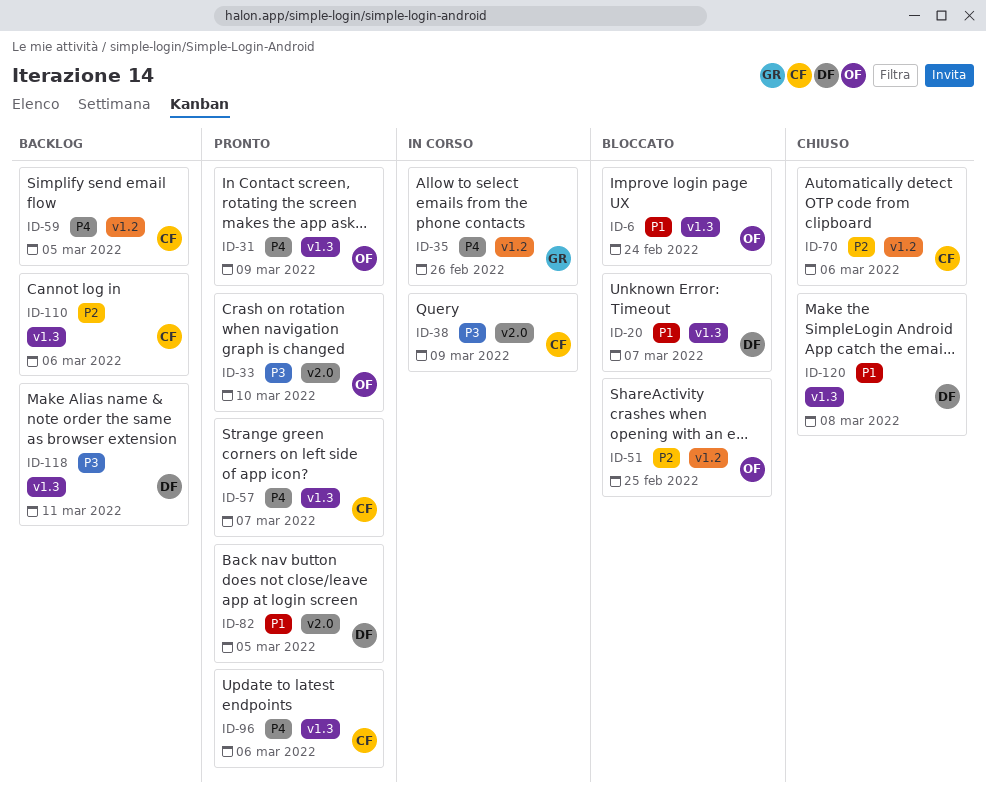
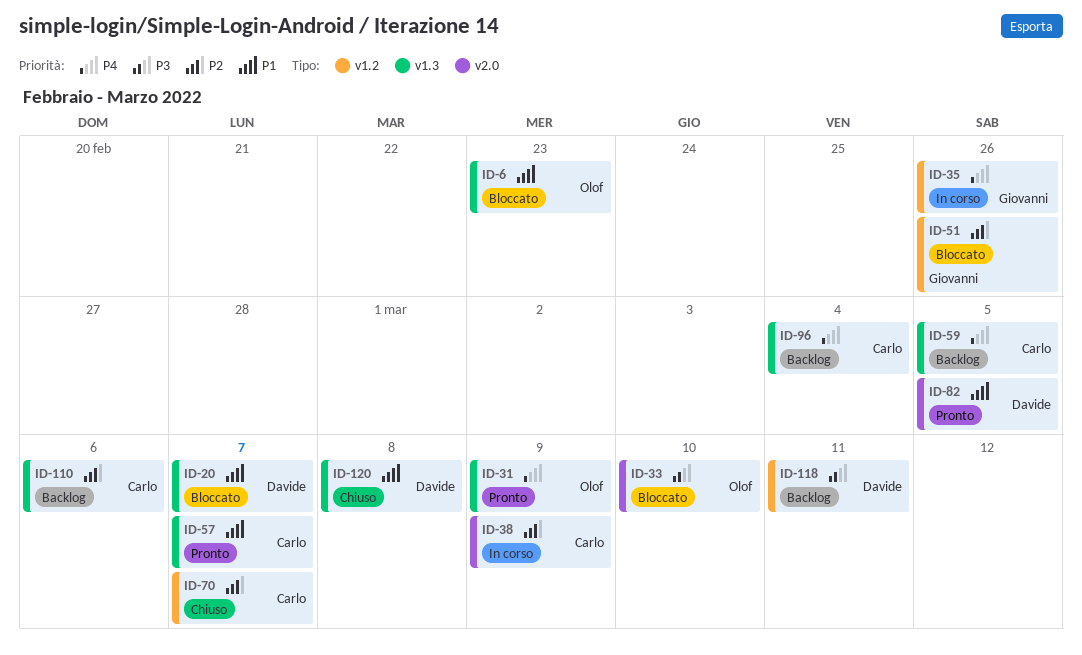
ID-6, due: Feb 24 -> Feb 23
ID-33, status: Pronto -> Bloccato
ID-38, priority: P3 -> P2
ID-51, owner: Olof -> Giovanni
ID-51, due: Feb 25 -> Feb 26
ID-57, priority: P4 -> P1
ID-59, label: v1.2 -> v1.3
ID-70, due: Mar 6 -> Mar 7
ID-96, status: Pronto -> Backlog
ID-96, due: Mar 6 -> Mar 4
ID-118, label: v1.3 -> v1.2

